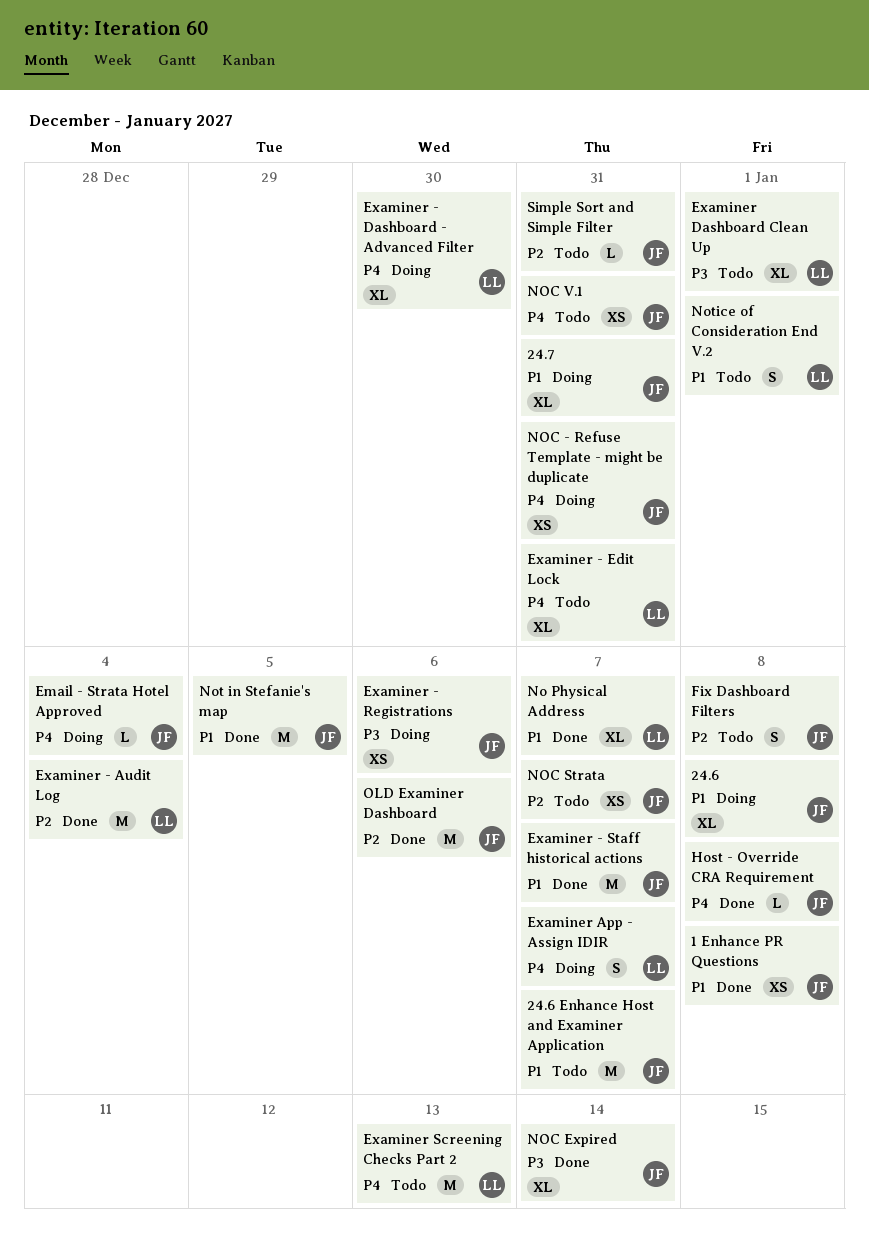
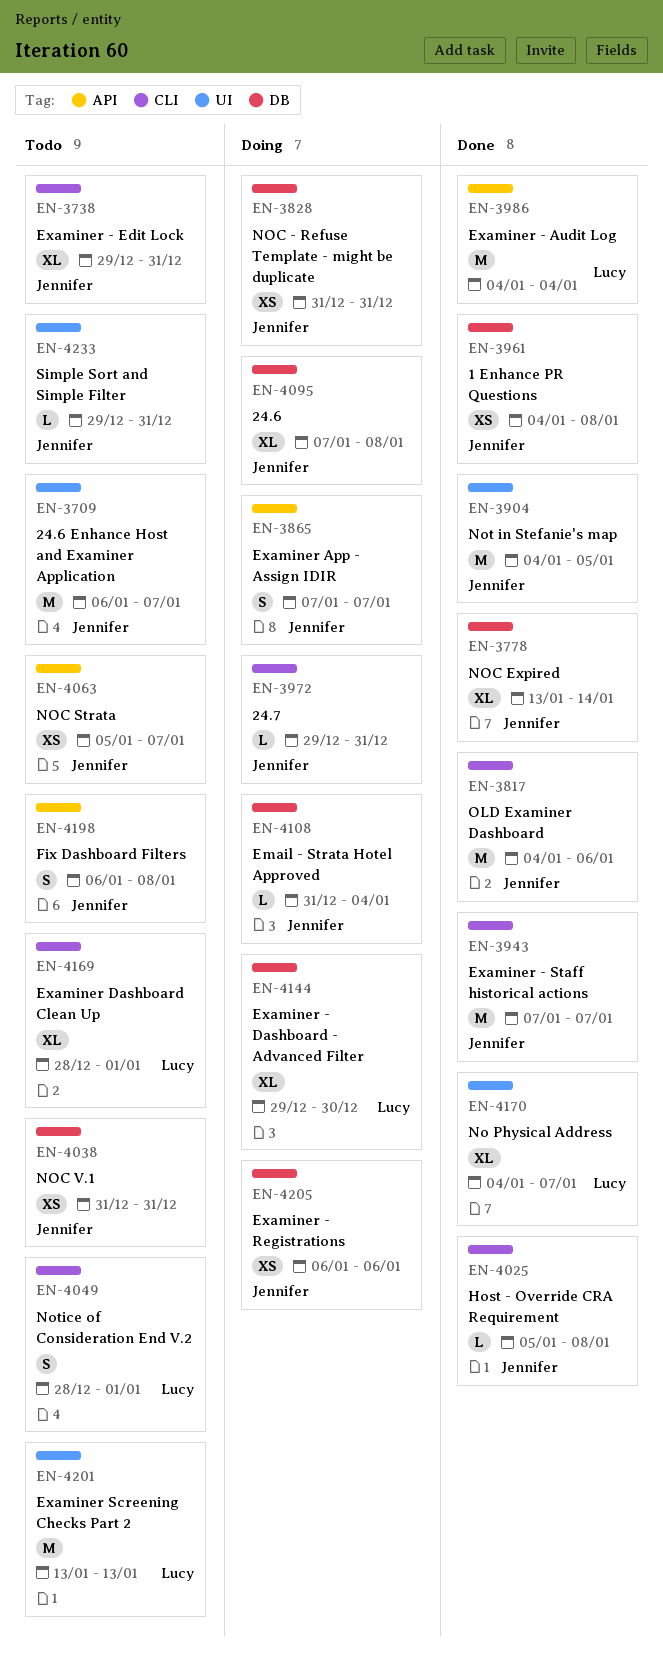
24.7, estimate: XL -> L
Examiner - Edit Lock, owner: Lucy -> Jennifer
Examiner App - Assign IDIR, owner: Lucy -> Jennifer

